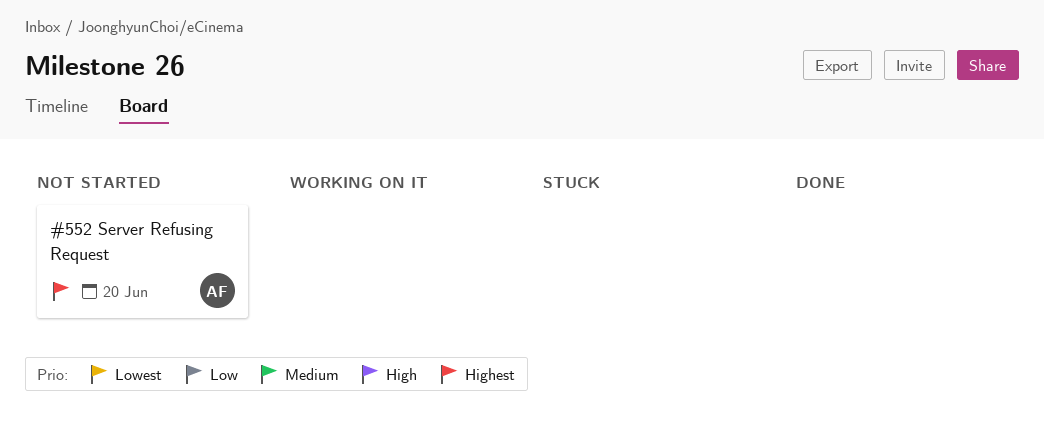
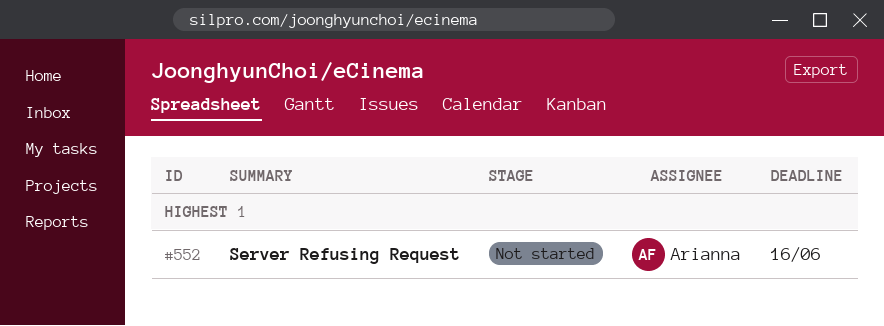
#552, due: Jun 20 -> Jun 16

